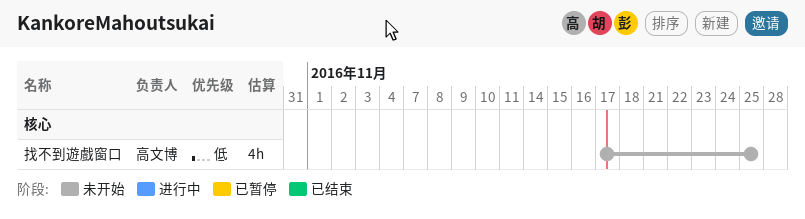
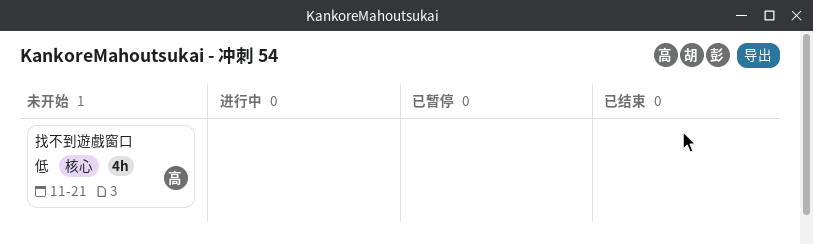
找不到遊戲窗口, due: Nov 25 -> Nov 21

